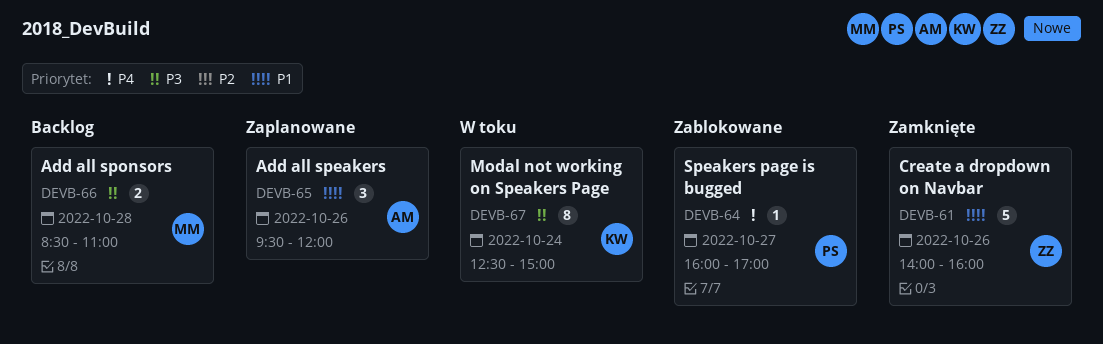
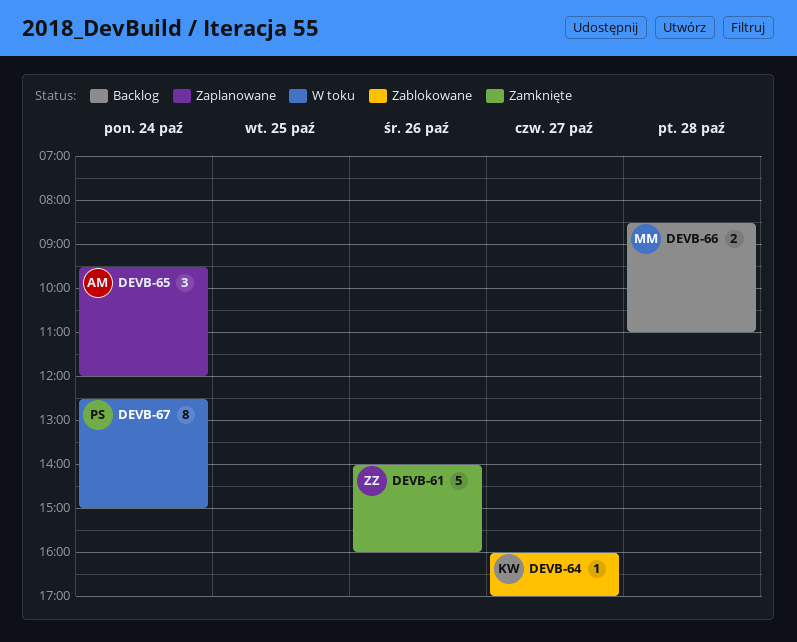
DEVB-64, owner: PS -> KW
DEVB-65, day: Oct 26 -> Oct 24
DEVB-67, owner: KW -> PS

